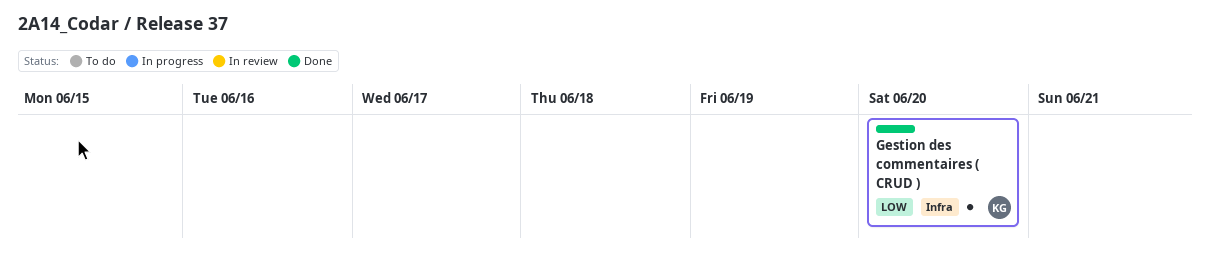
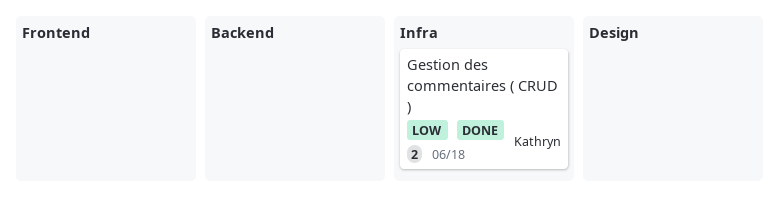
Gestion des commentaires ( CRUD ), estimate: 1 -> 2
Gestion des commentaires ( CRUD ), due: Jun 20 -> Jun 18

